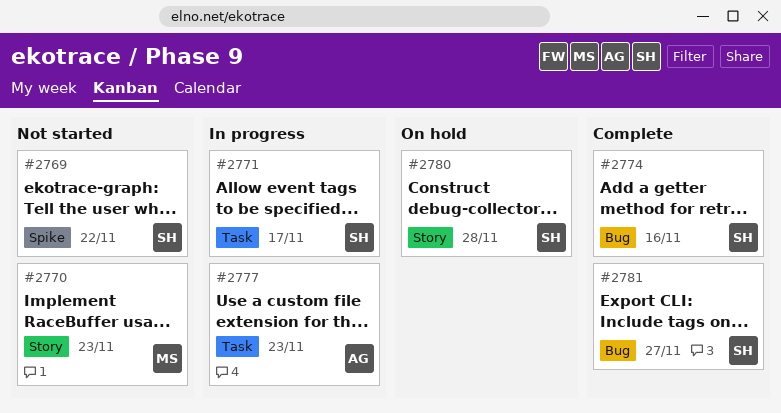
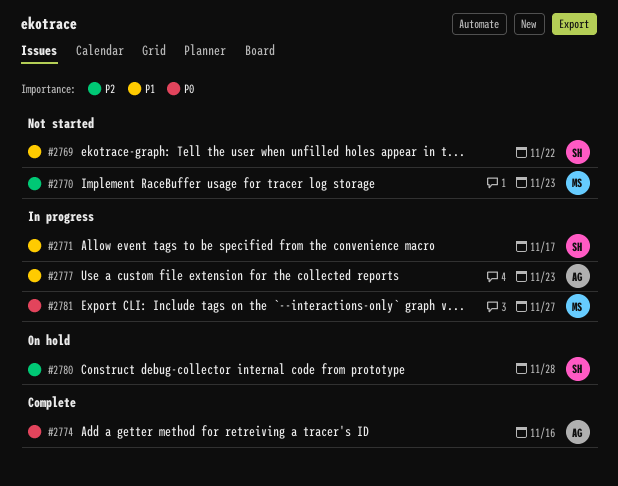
#2774, owner: SH -> AG
#2781, status: Complete -> In progress
#2781, owner: SH -> MS

